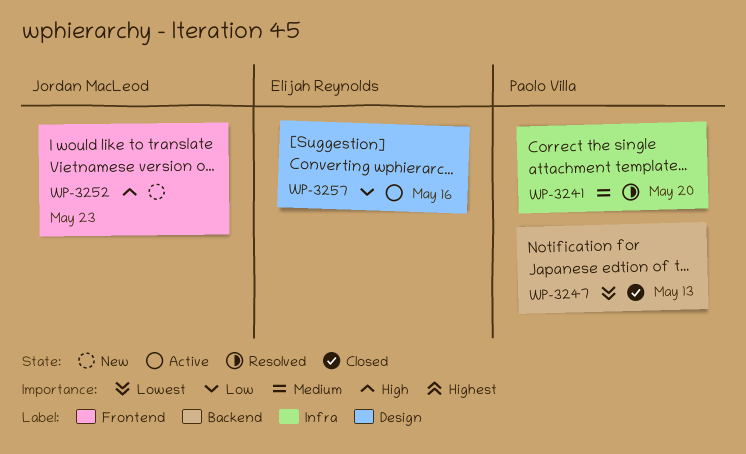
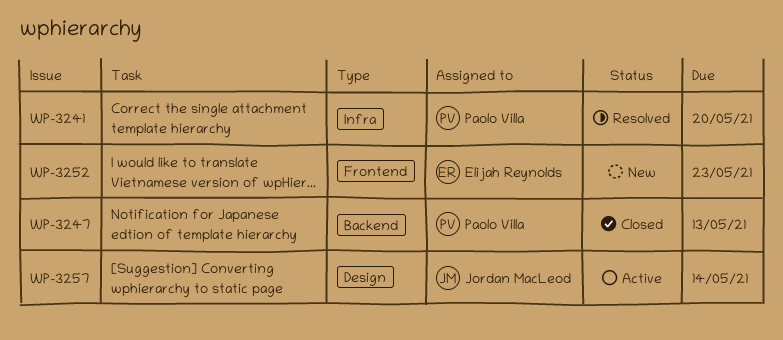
WP-3252, owner: Jordan MacLeod -> Elijah Reynolds
WP-3257, owner: Elijah Reynolds -> Jordan MacLeod
WP-3257, due: May 16 -> May 14

